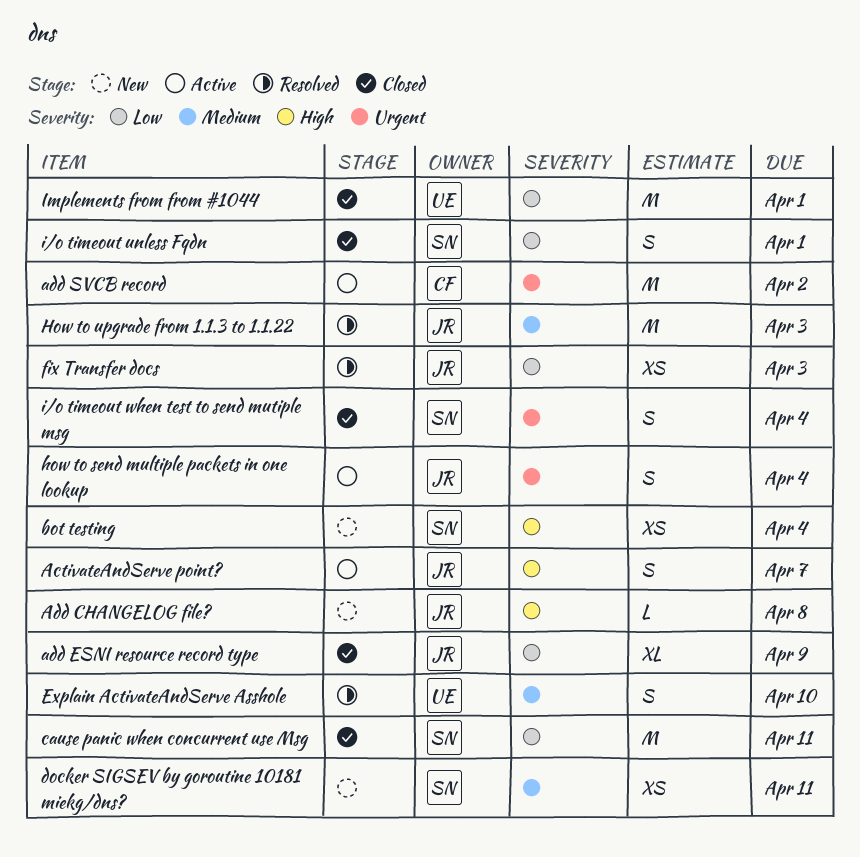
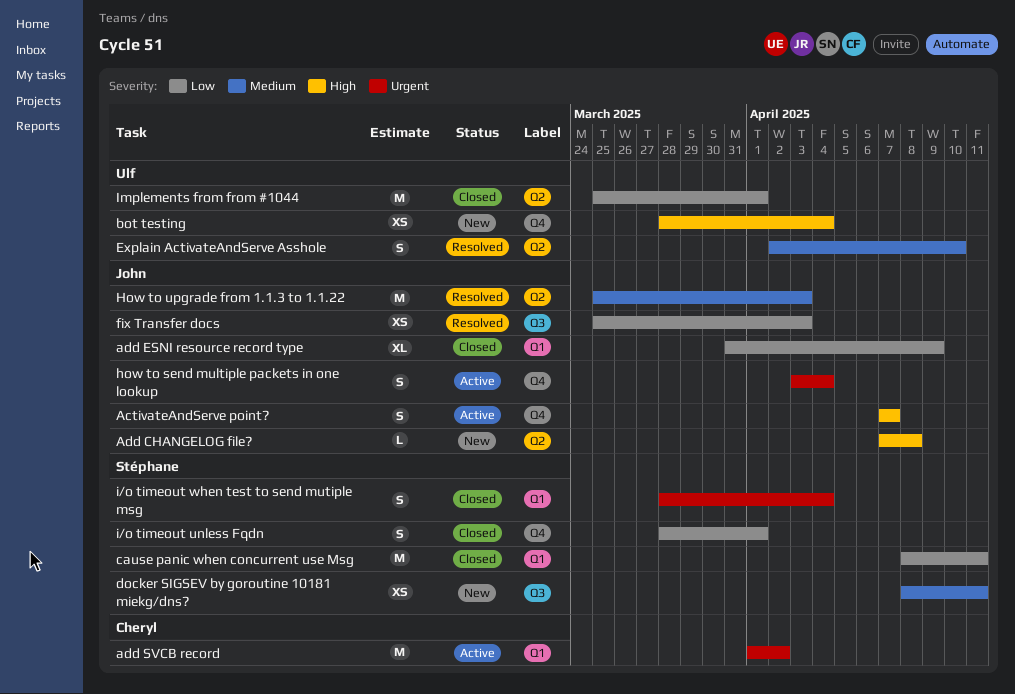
bot testing, owner: Stéphane -> Ulf

